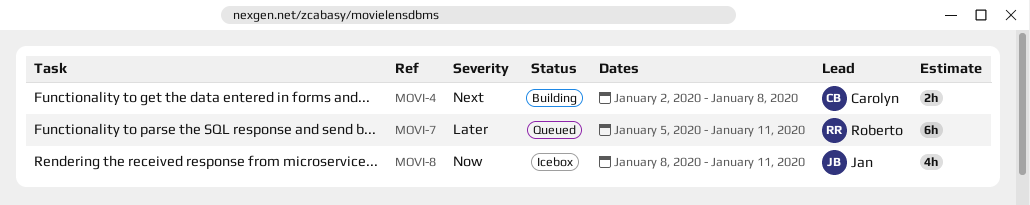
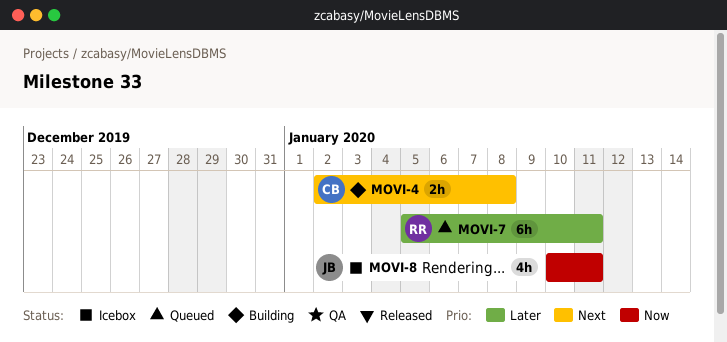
MOVI-8, start: Jan 8 -> Jan 10

